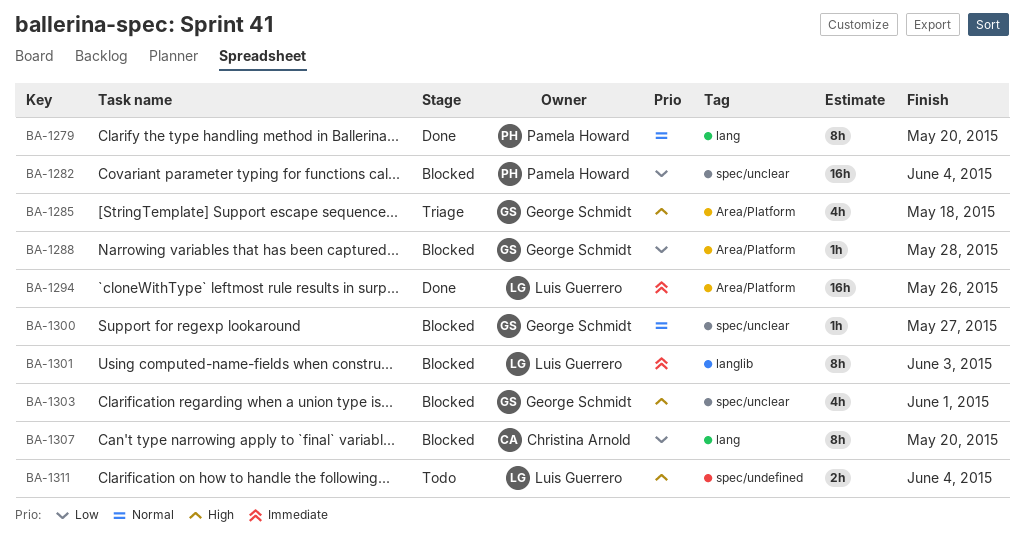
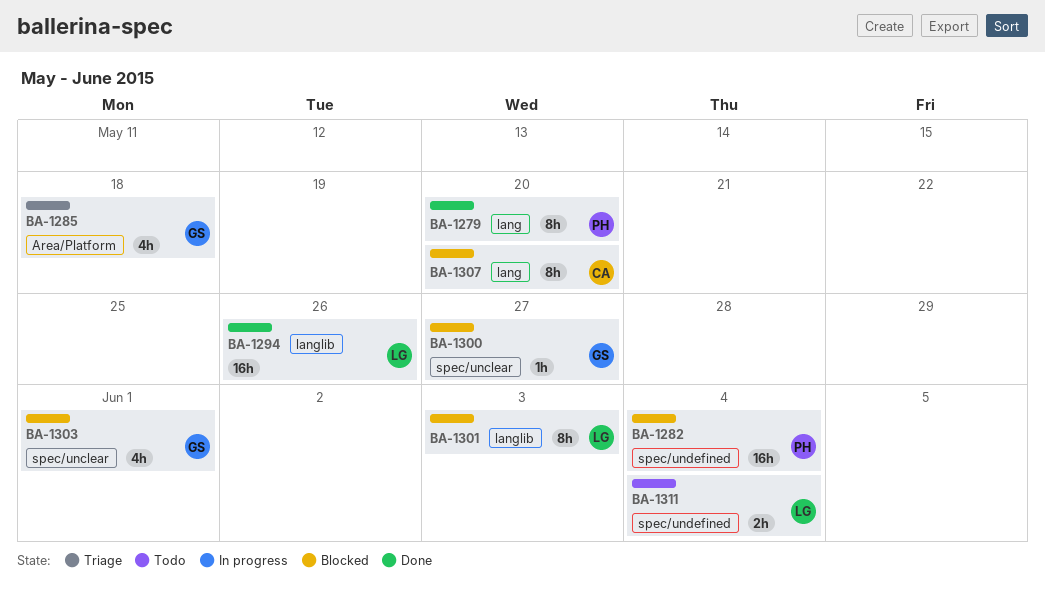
BA-1282, label: spec/unclear -> spec/undefined
BA-1288: present -> none
BA-1294, label: Area/Platform -> langlib

